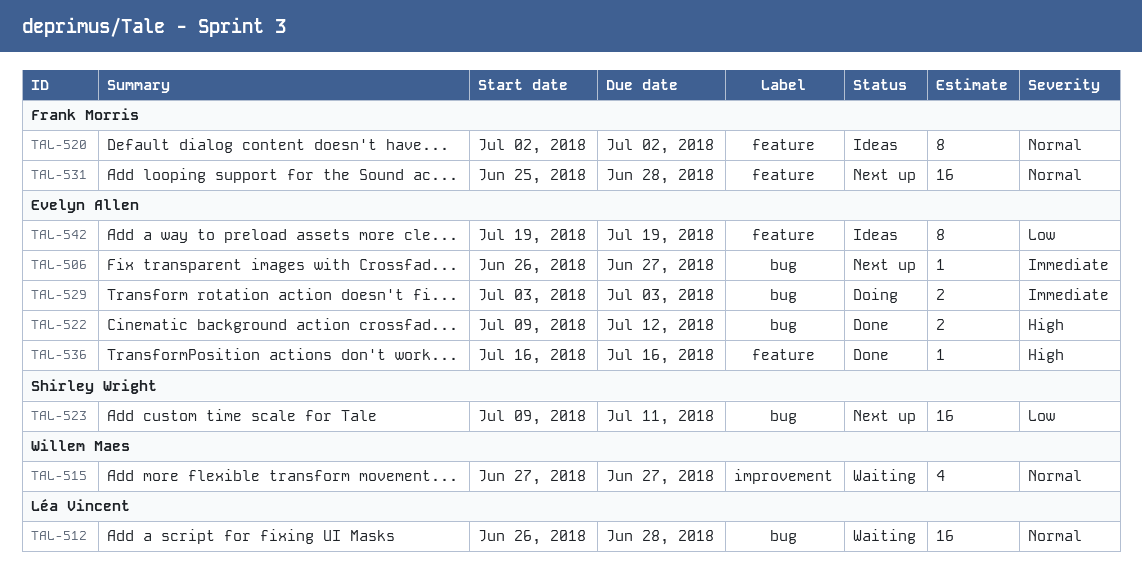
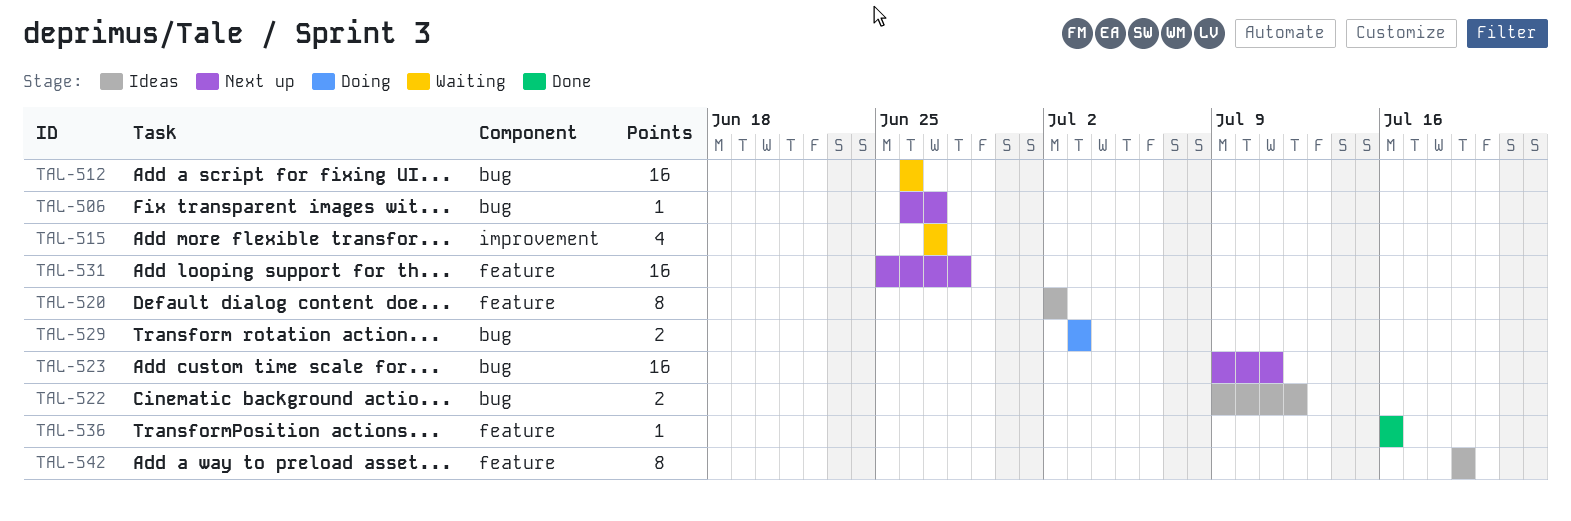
TAL-512, due: Jun 28 -> Jun 26
TAL-522, status: Done -> Ideas

